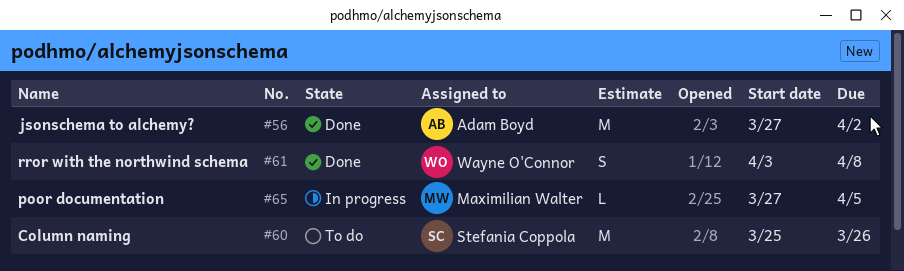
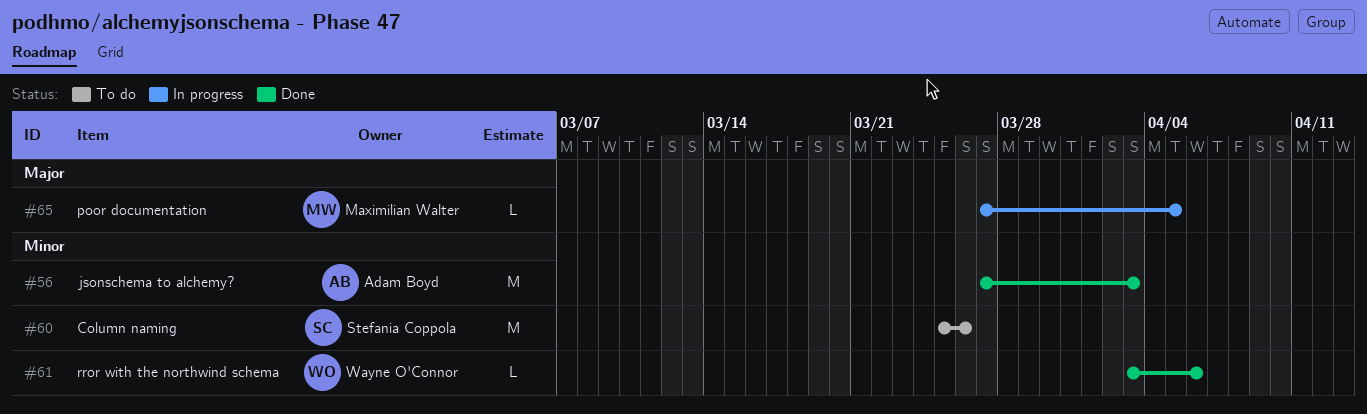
#56, due: Apr 2 -> Apr 3
#61, estimate: S -> L
#61, due: Apr 8 -> Apr 6

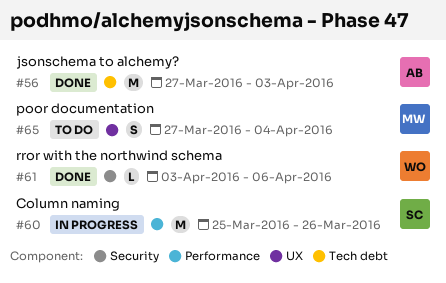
#60, status: To do -> In progress
#65, status: In progress -> To do
#65, estimate: L -> S
#65, due: Apr 5 -> Apr 4

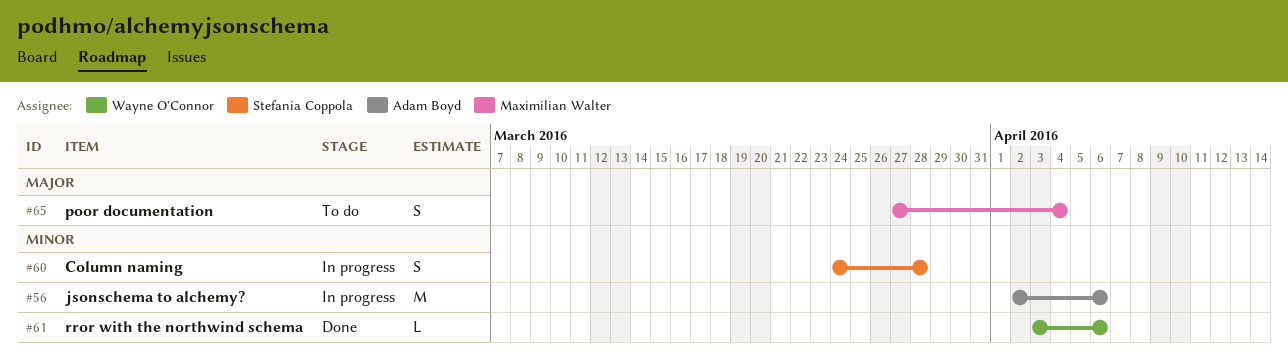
#56, status: Done -> In progress
#56, start: Mar 27 -> Apr 2
#56, due: Apr 3 -> Apr 6
#60, estimate: M -> S
#60, start: Mar 25 -> Mar 24
#60, due: Mar 26 -> Mar 28

